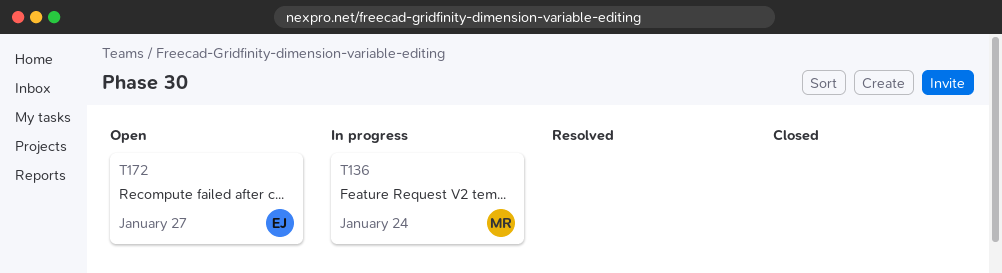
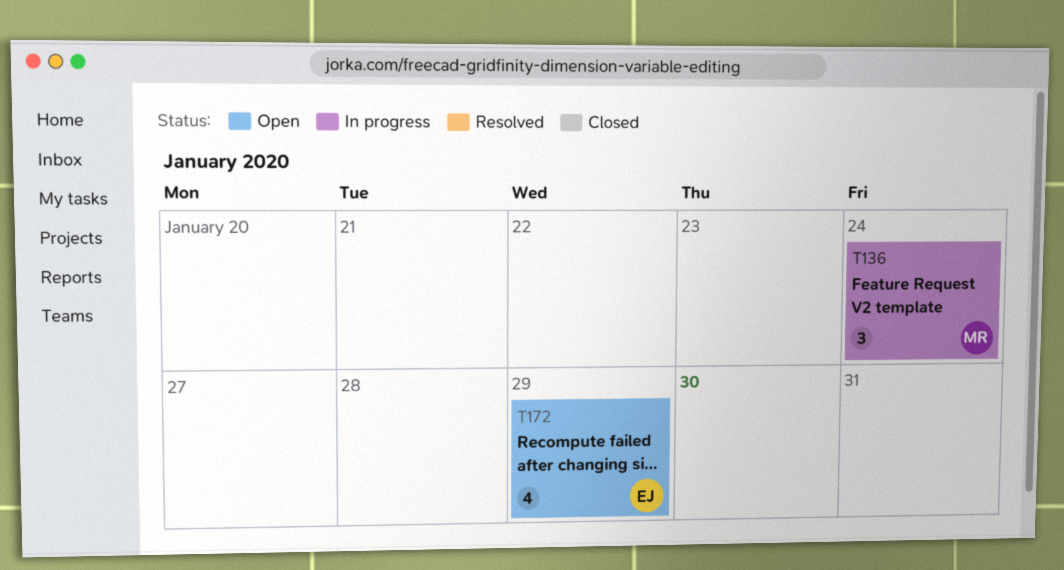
T172, due: Jan 27 -> Jan 29

